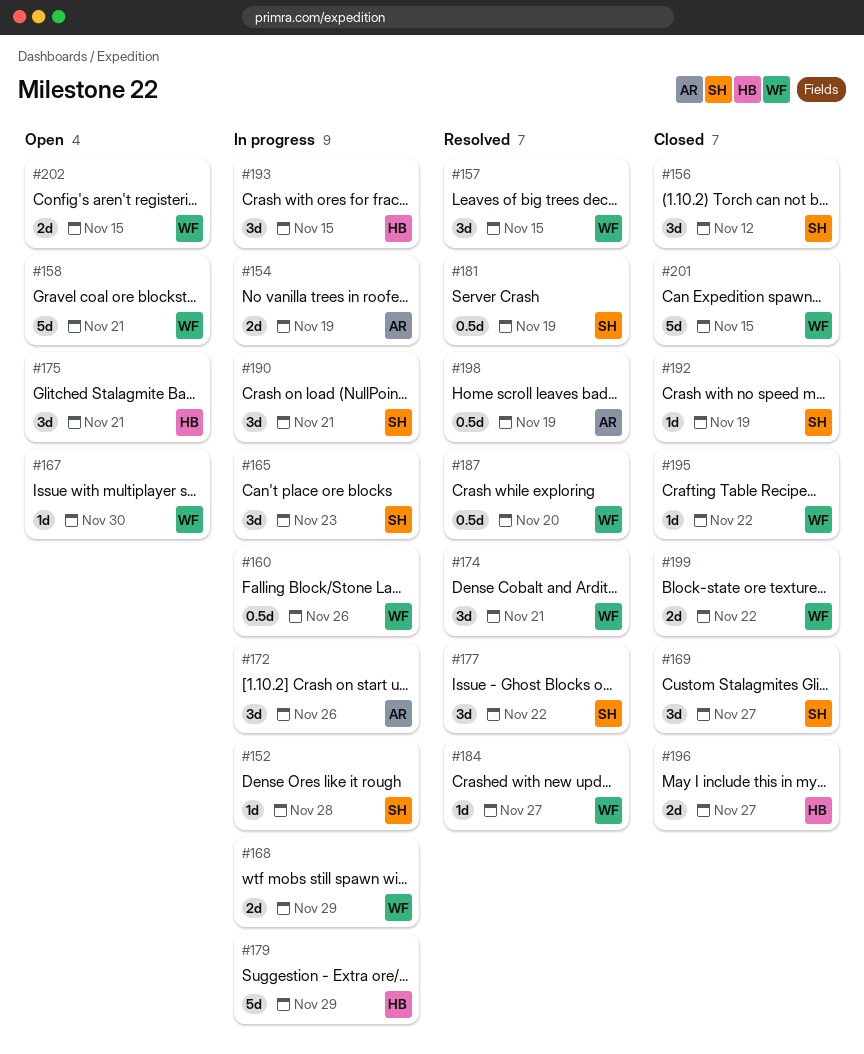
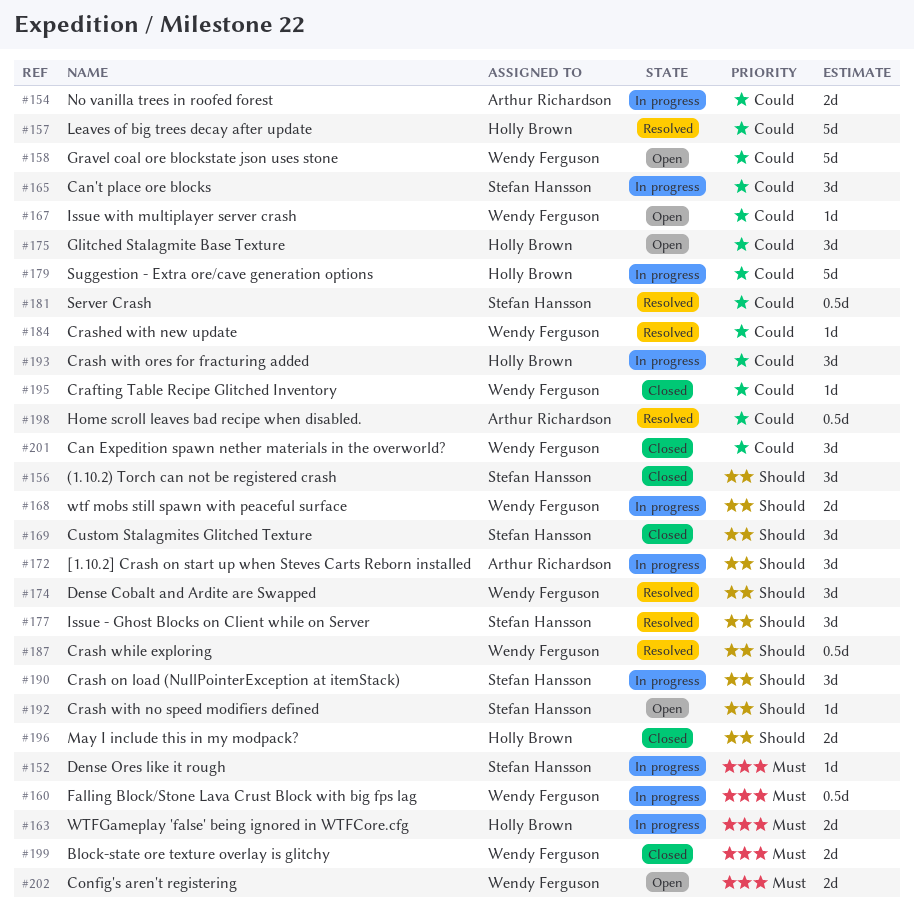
#157, owner: Wendy Ferguson -> Holly Brown
#157, estimate: 3d -> 5d
#163: none -> present
#192, status: Closed -> Open
#201, estimate: 5d -> 3d

